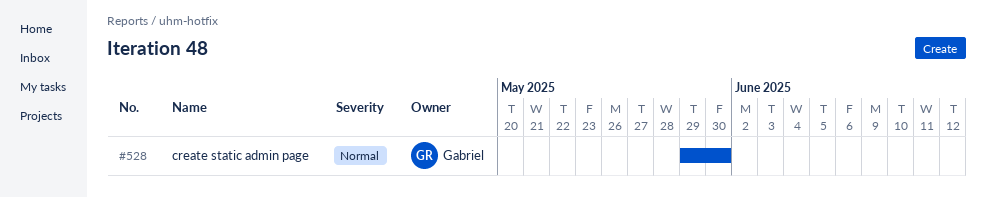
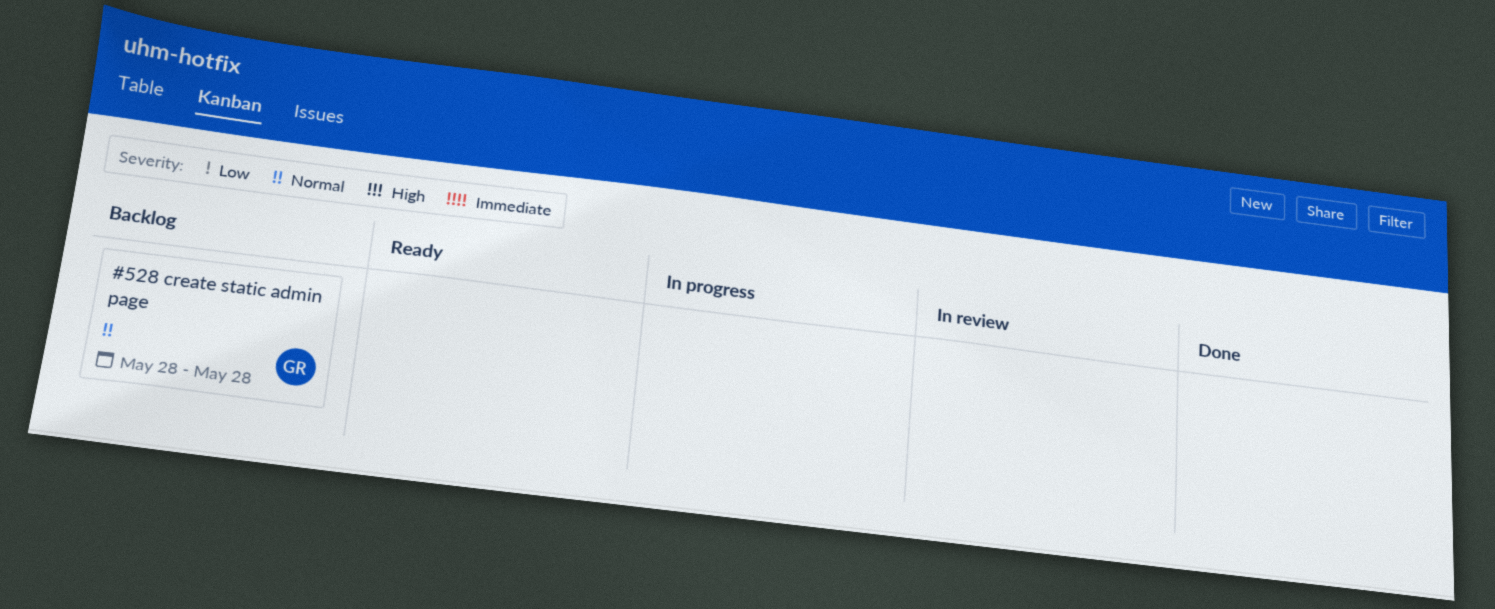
#528, start: May 29 -> May 28
#528, due: May 30 -> May 28

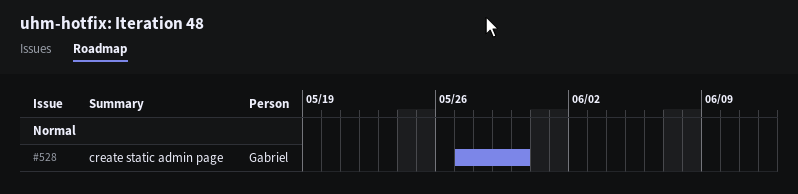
#528, start: May 28 -> May 27
#528, due: May 28 -> May 30

